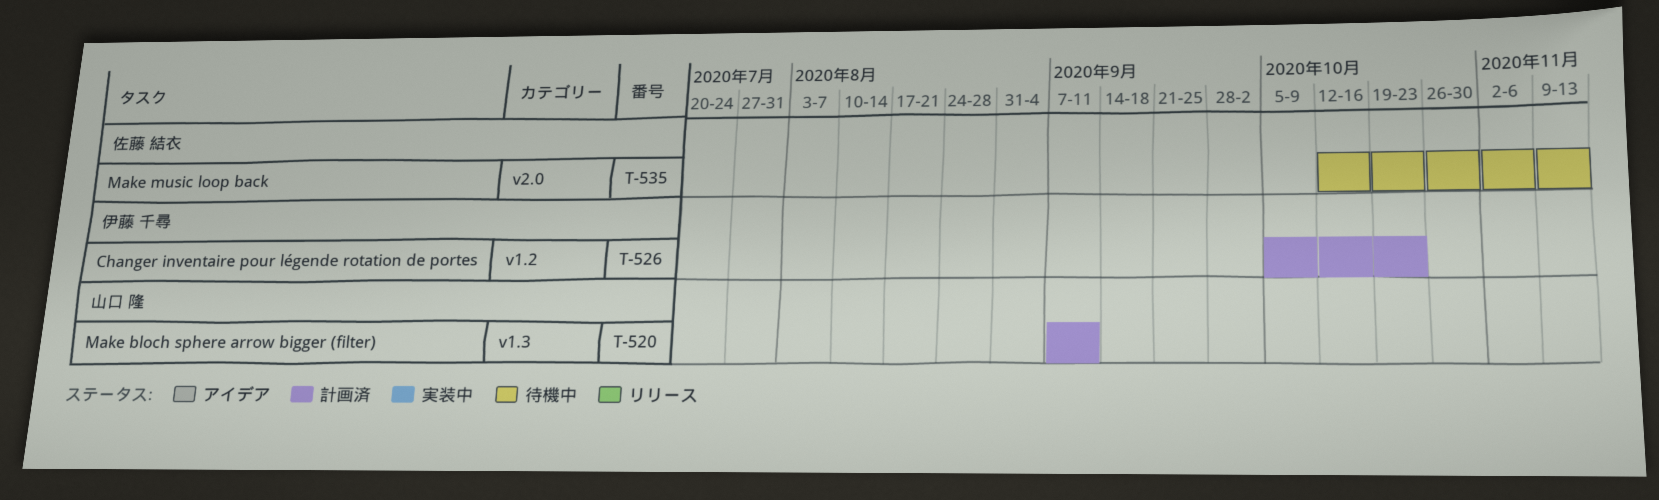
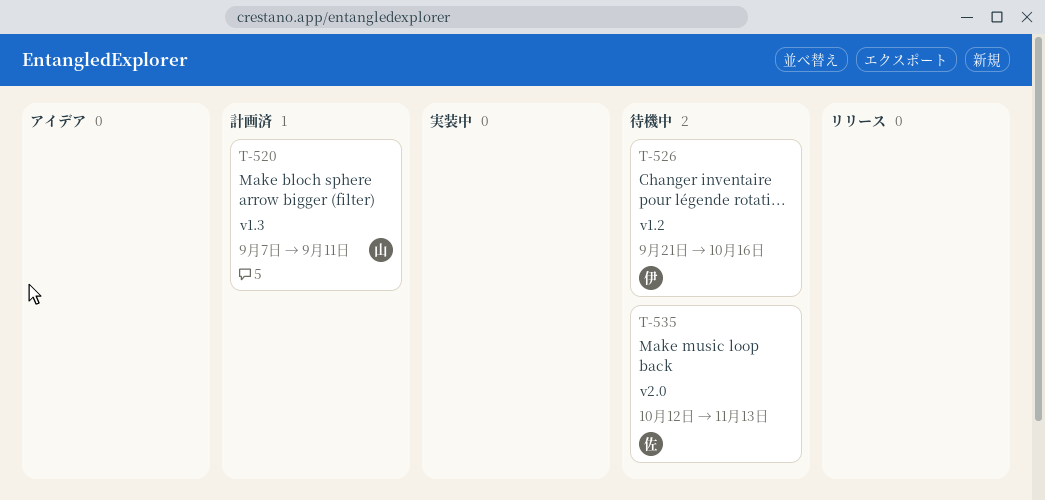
T-526, status: 計画済 -> 待機中
T-526, start: Oct 5 -> Sep 21
T-526, due: Oct 23 -> Oct 16

